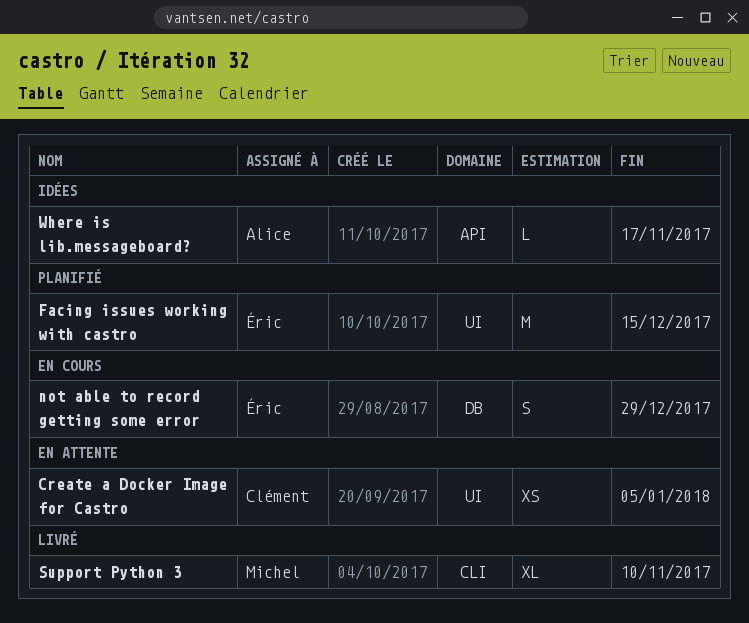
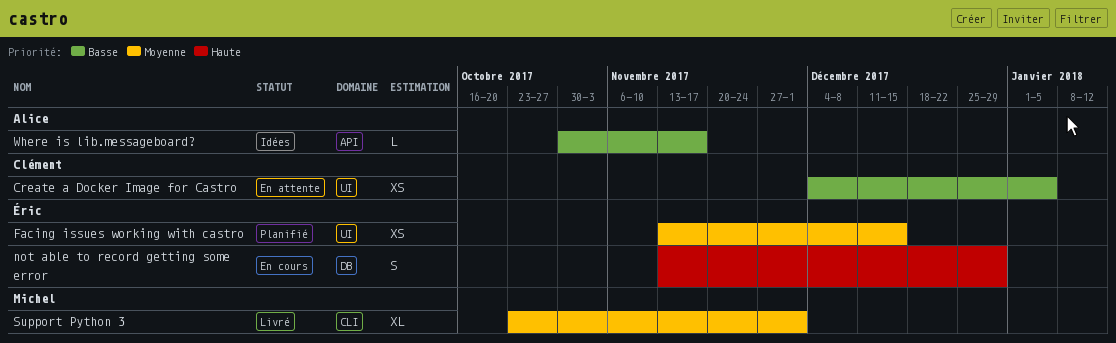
Facing issues working with castro, estimate: M -> XS
Support Python 3, due: Nov 10 -> Dec 1

